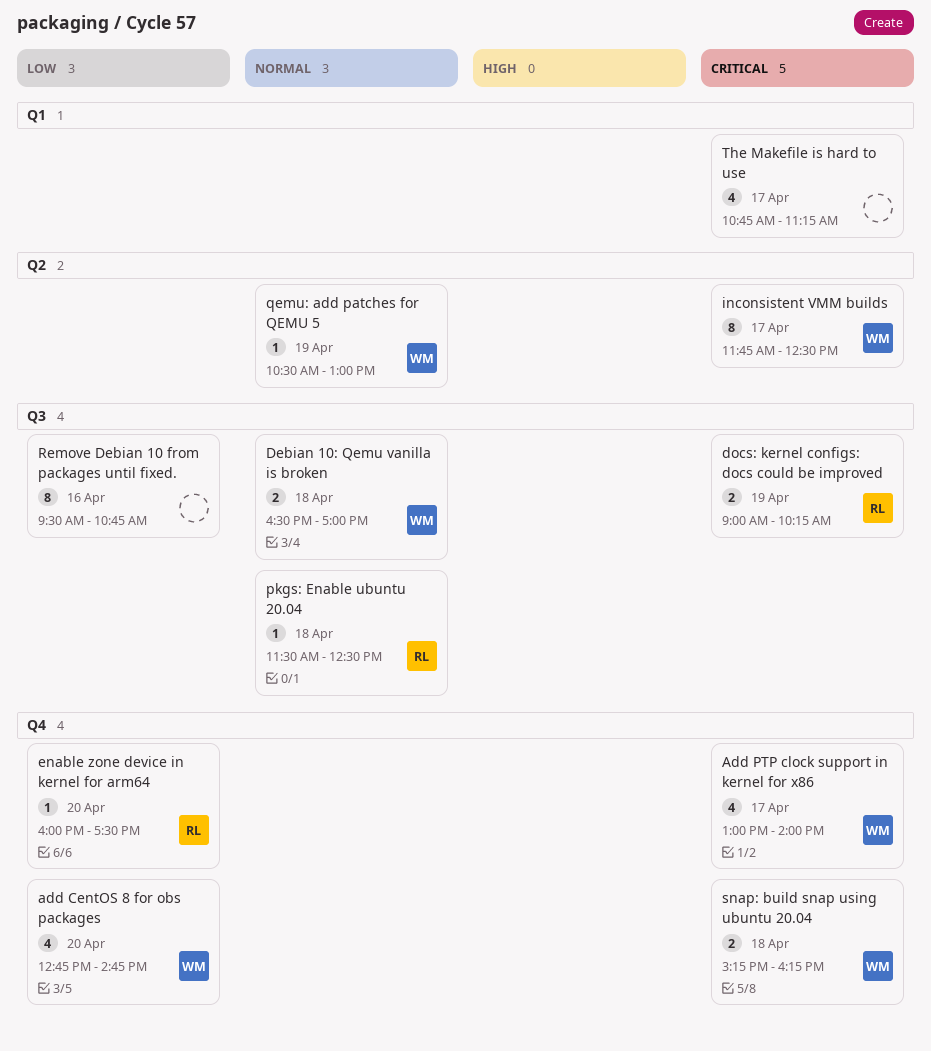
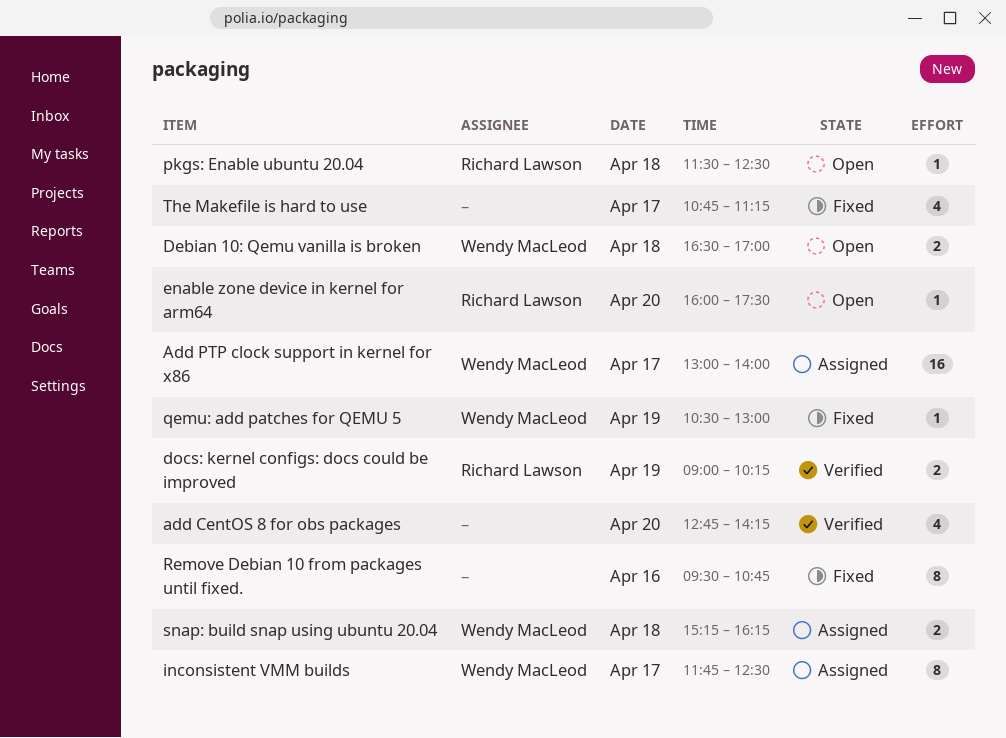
add CentOS 8 for obs packages, owner: Wendy MacLeod -> none
add CentOS 8 for obs packages, ends: 14:45 -> 14:15
Add PTP clock support in kernel for x86, estimate: 4 -> 16

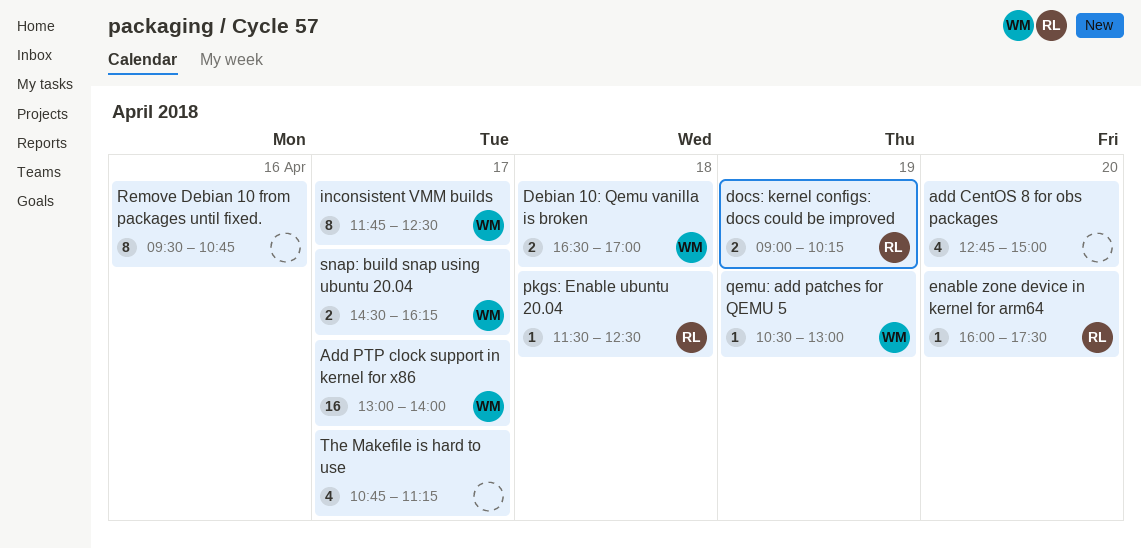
add CentOS 8 for obs packages, ends: 14:15 -> 15:00
snap: build snap using ubuntu 20.04, day: Apr 18 -> Apr 17
snap: build snap using ubuntu 20.04, begins: 15:15 -> 14:30

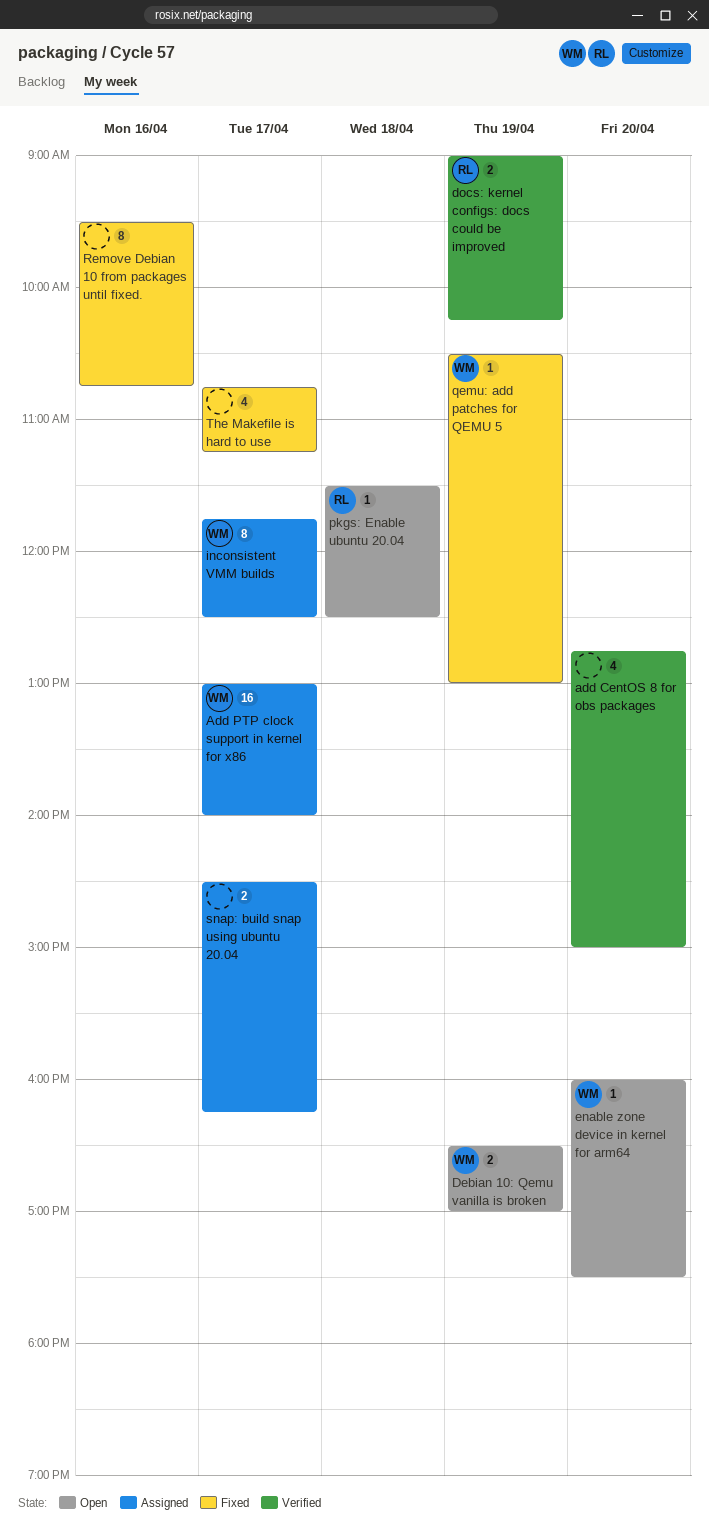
Debian 10: Qemu vanilla is broken, day: Apr 18 -> Apr 19
enable zone device in kernel for arm64, owner: RL -> WM
snap: build snap using ubuntu 20.04, owner: WM -> none

